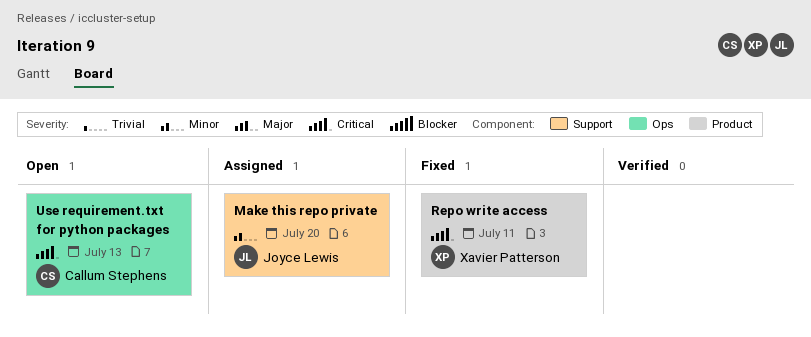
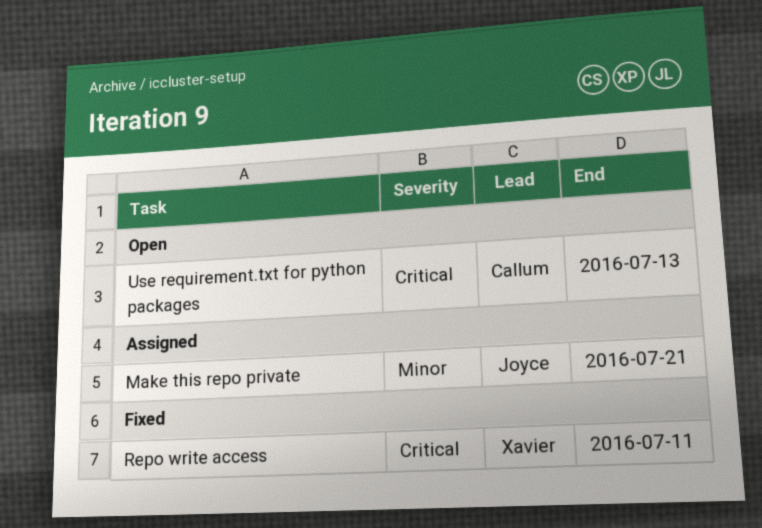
Make this repo private, due: Jul 20 -> Jul 21

